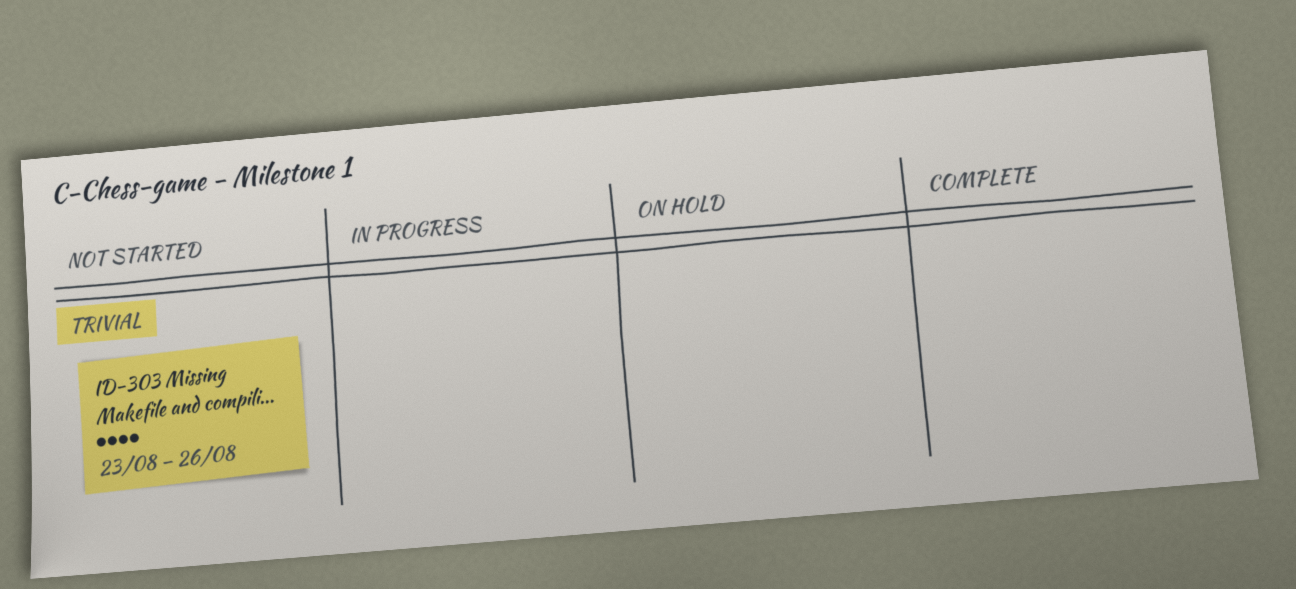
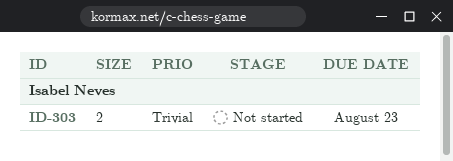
ID-303, estimate: 4 -> 2
ID-303, due: Aug 26 -> Aug 23

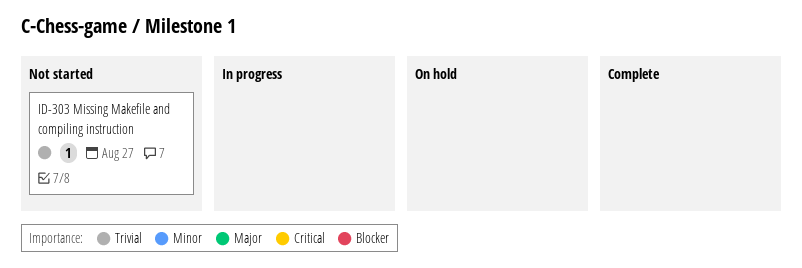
ID-303, estimate: 2 -> 1
ID-303, due: Aug 23 -> Aug 27

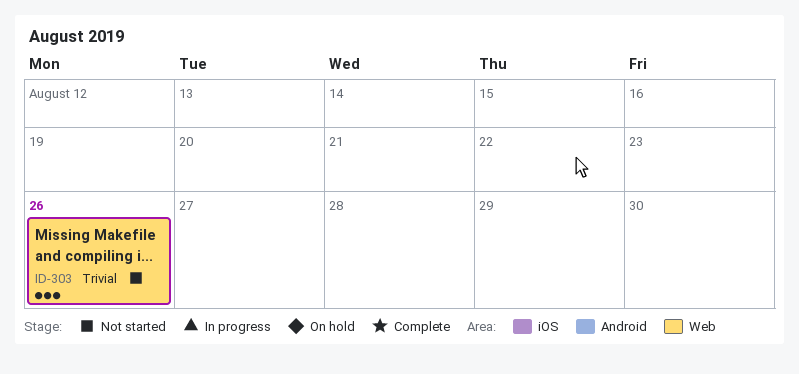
ID-303, estimate: 1 -> 3
ID-303, due: Aug 27 -> Aug 26

